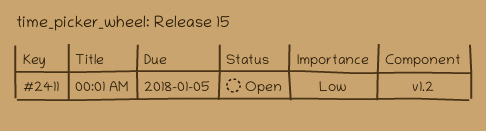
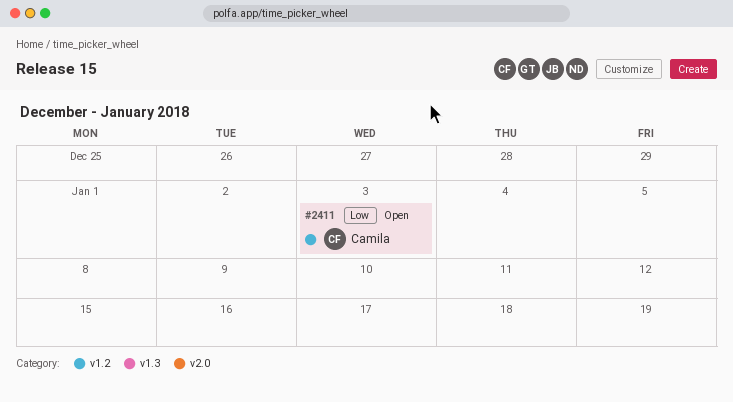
#2411, due: Jan 5 -> Jan 3

